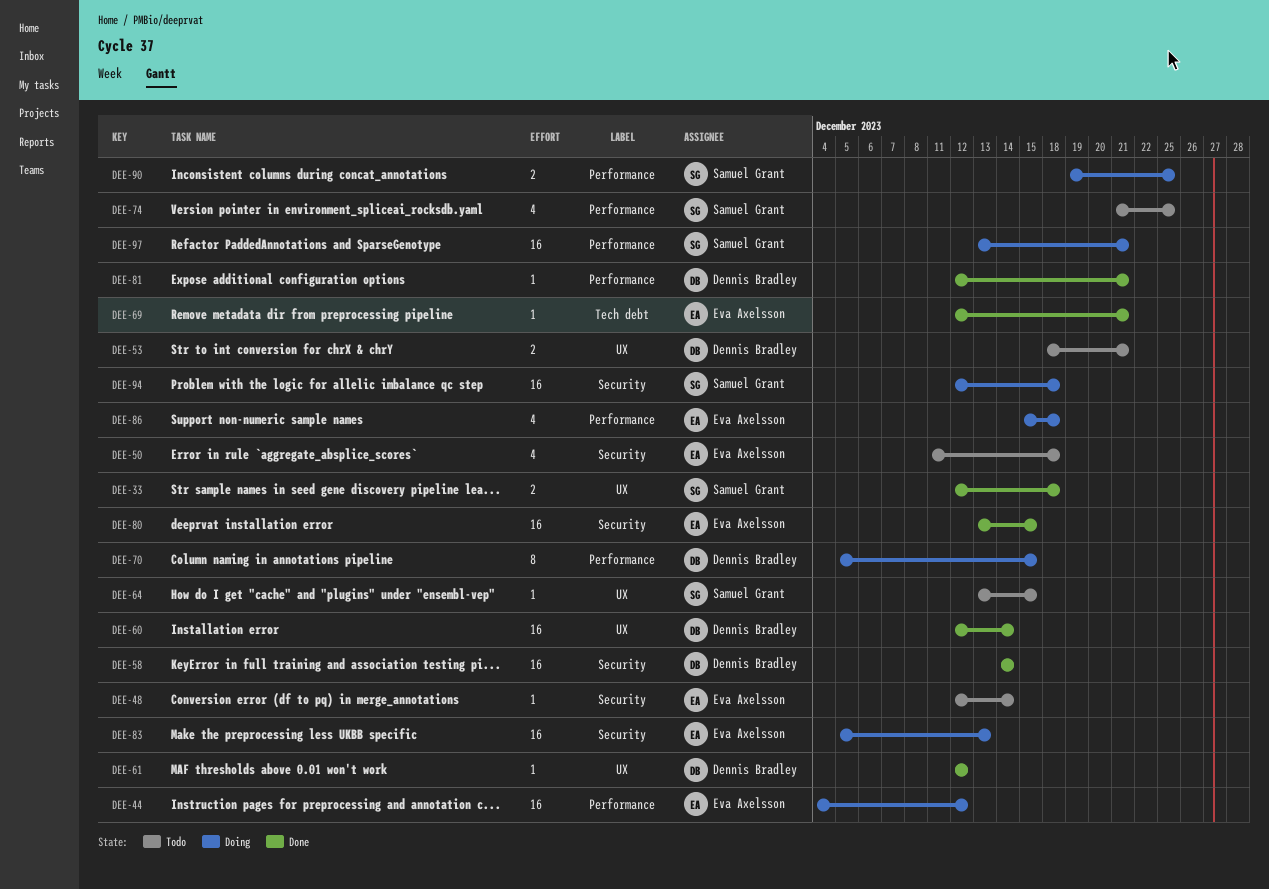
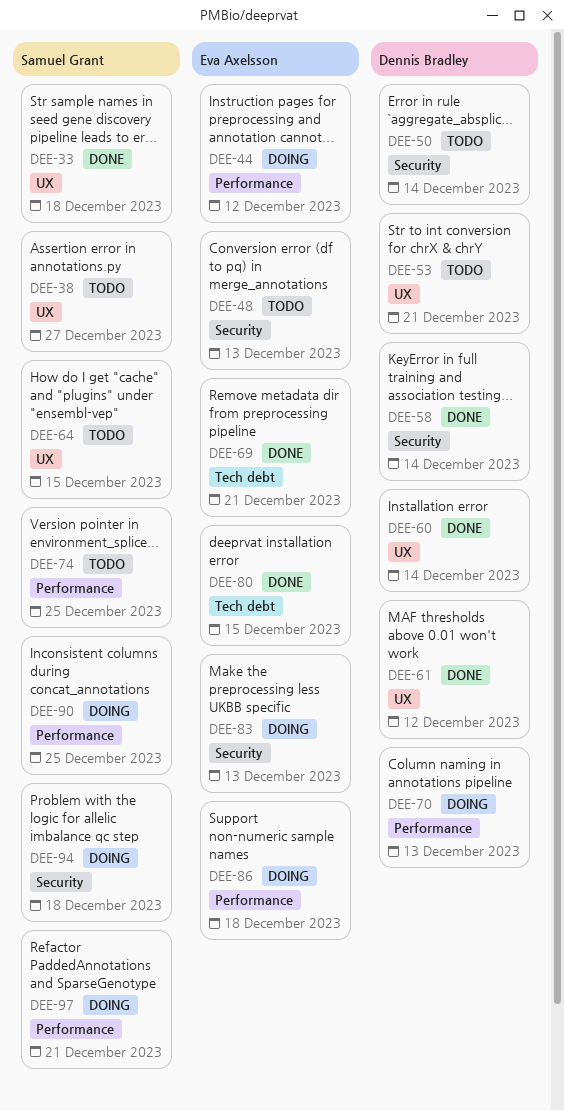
DEE-38: none -> present
DEE-48, due: Dec 14 -> Dec 13
DEE-50, owner: Eva Axelsson -> Dennis Bradley
DEE-50, due: Dec 18 -> Dec 14
DEE-70, due: Dec 15 -> Dec 13
DEE-80, label: Security -> Tech debt
DEE-81: present -> none

